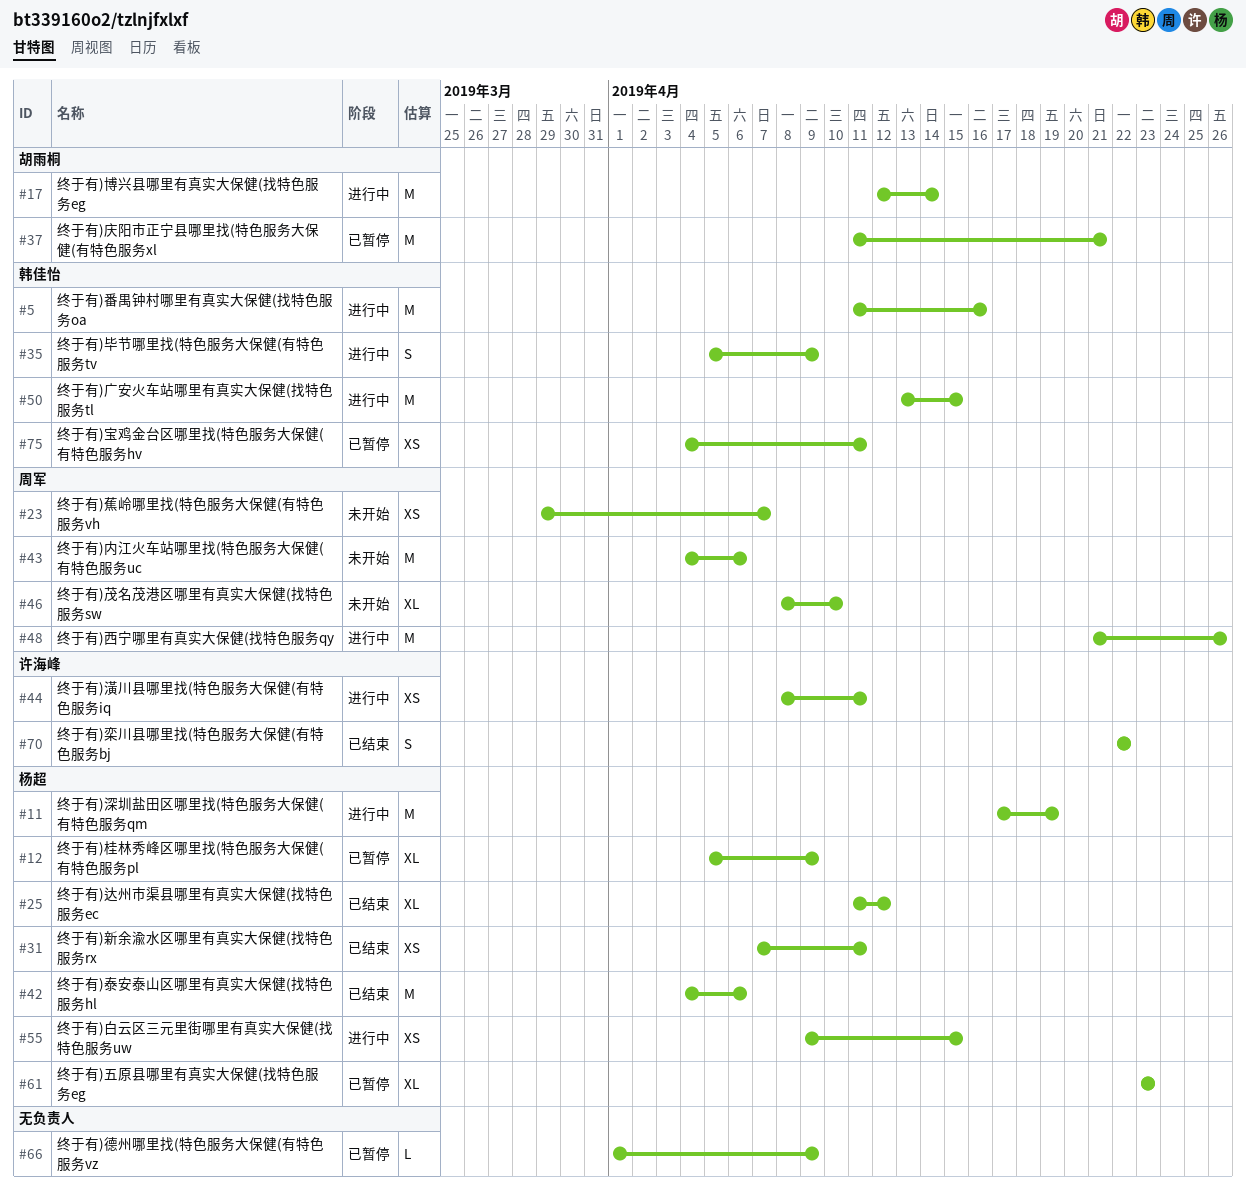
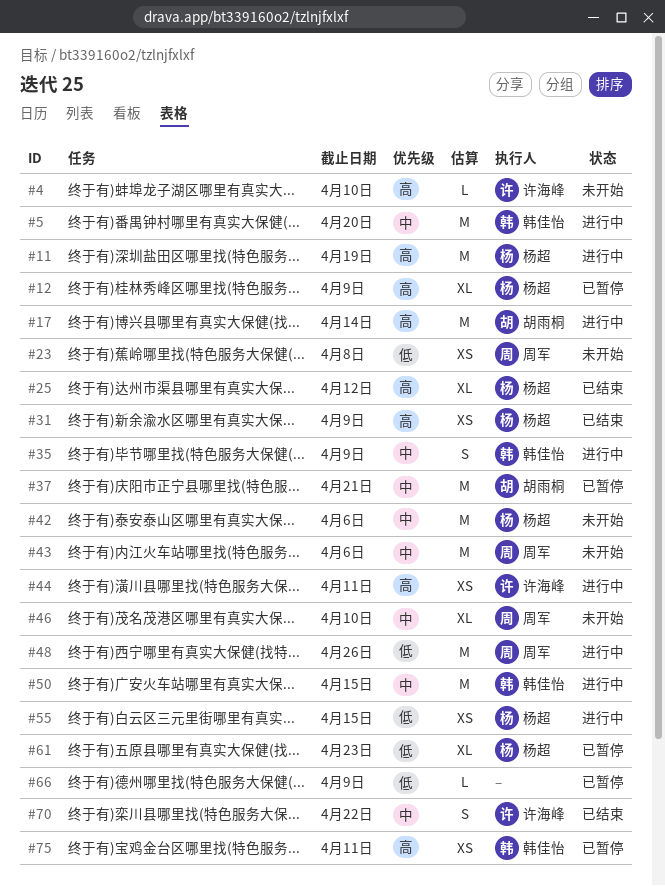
#4: none -> present
#5, due: Apr 16 -> Apr 20
#23, due: Apr 7 -> Apr 8
#31, due: Apr 11 -> Apr 9
#42, status: 已结束 -> 未开始

